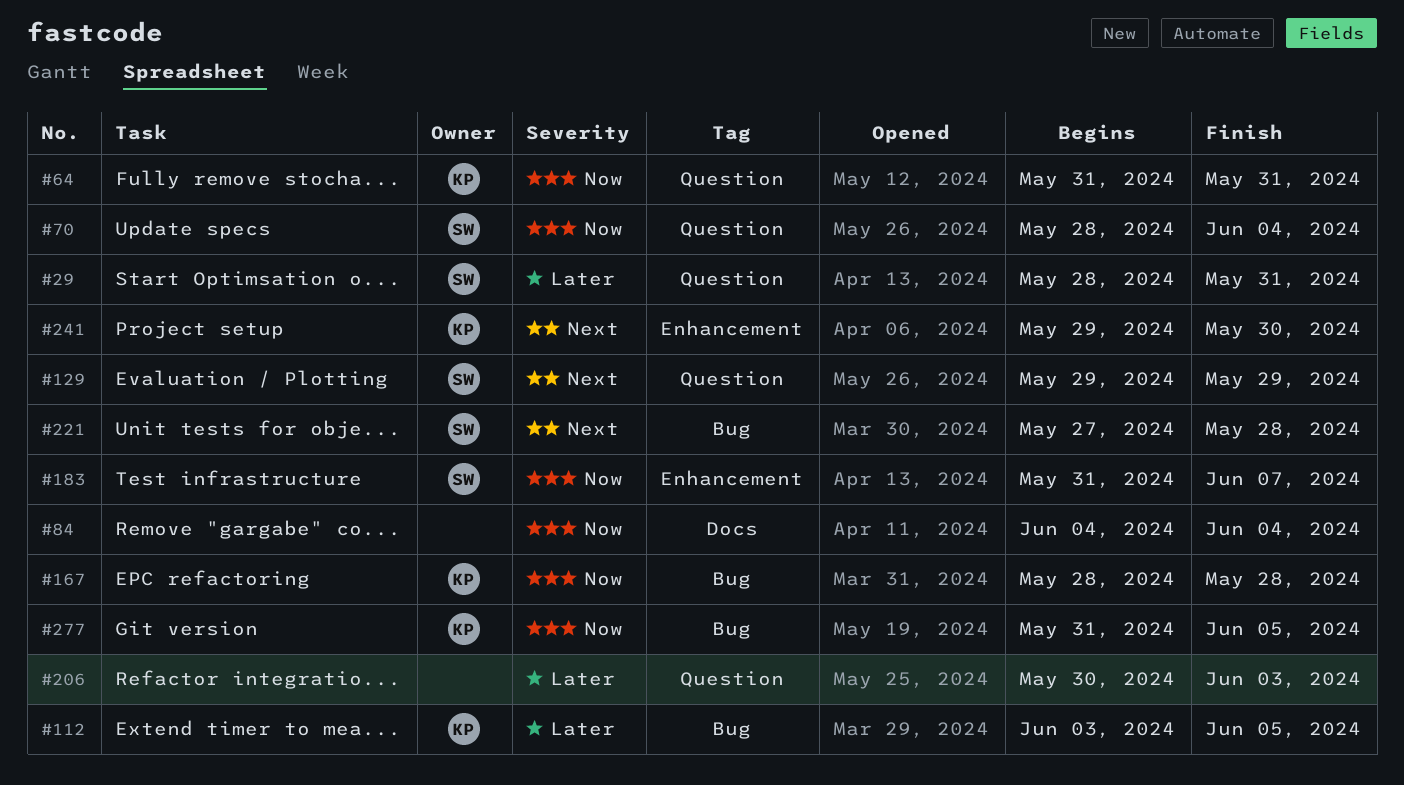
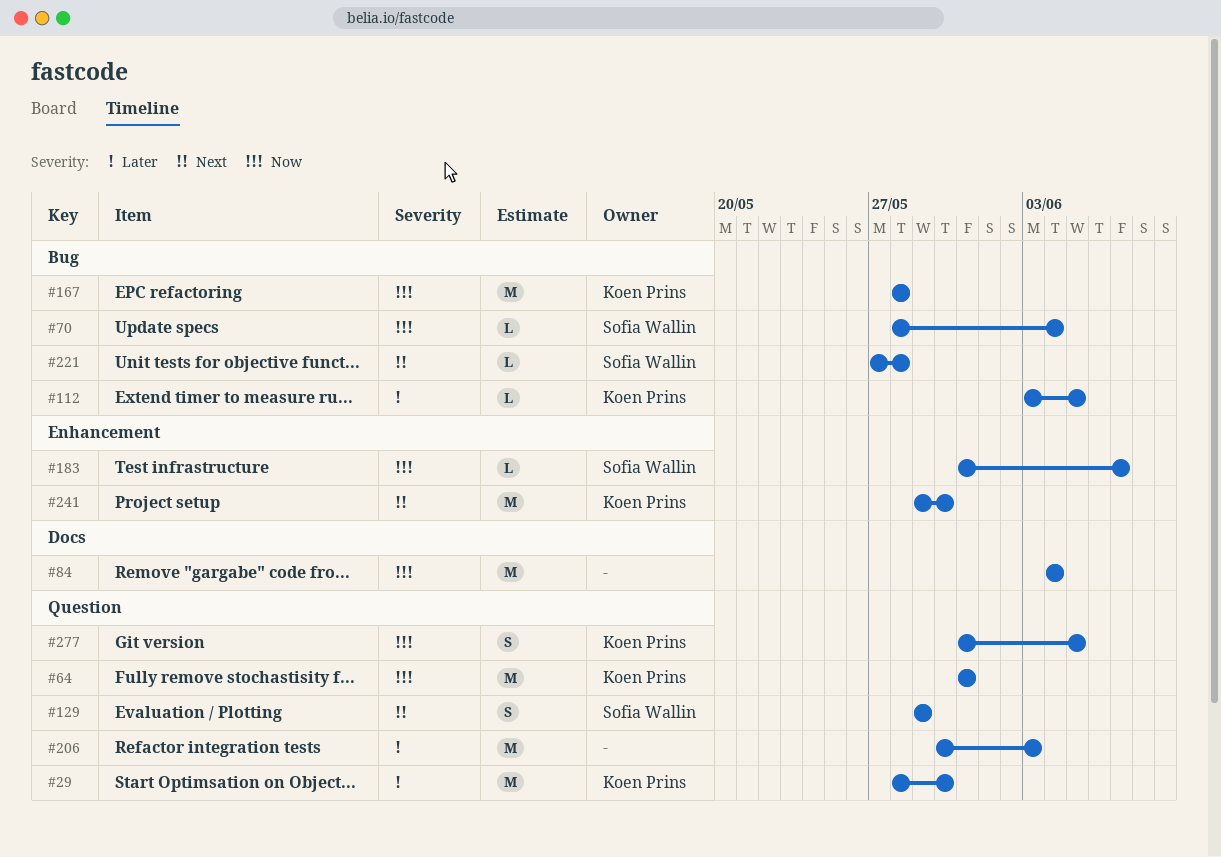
#29, owner: Sofia Wallin -> Koen Prins
#29, due: May 31 -> May 30
#70, label: Question -> Bug
#277, label: Bug -> Question

